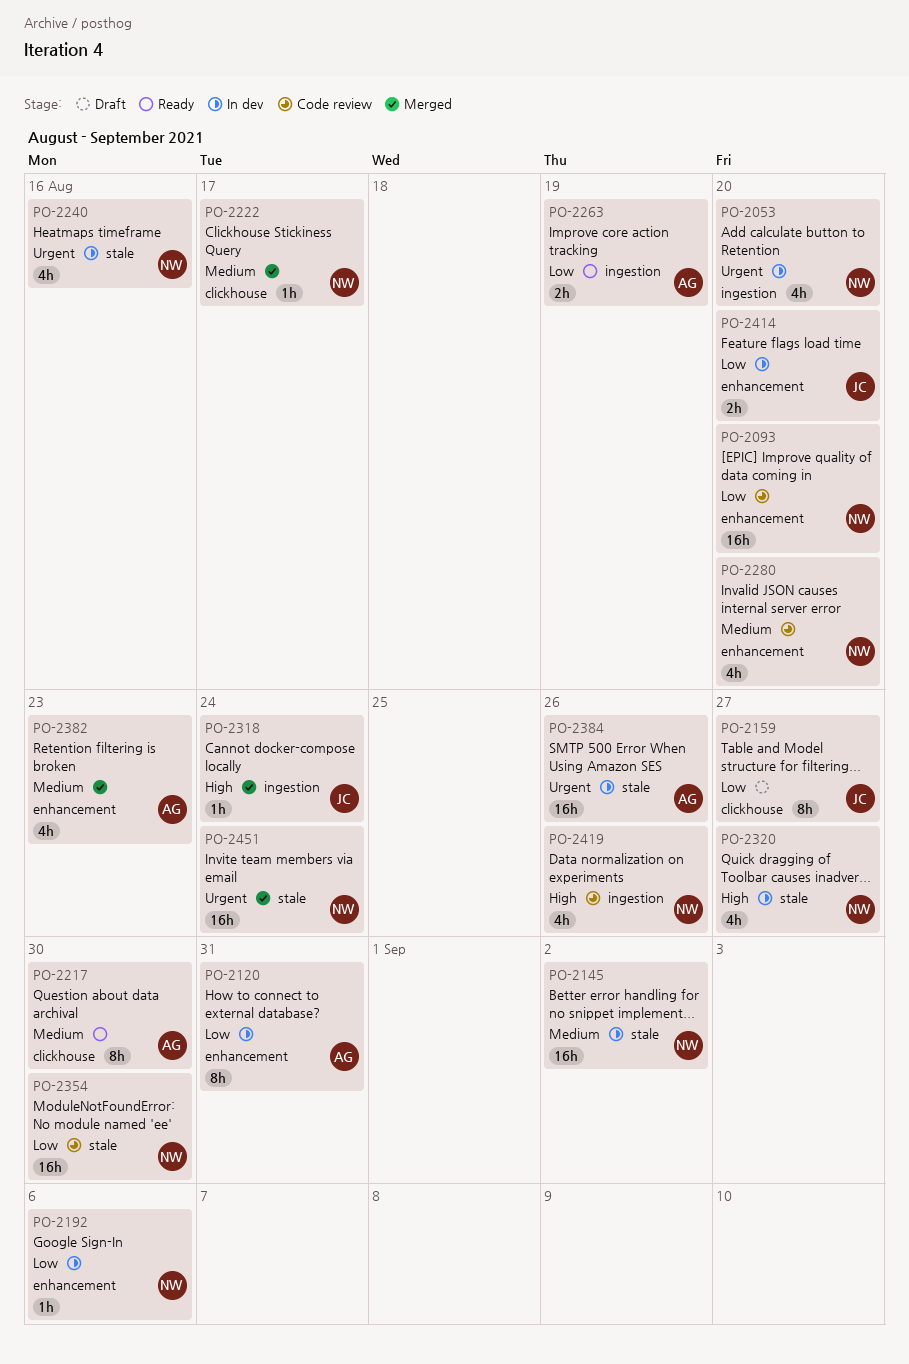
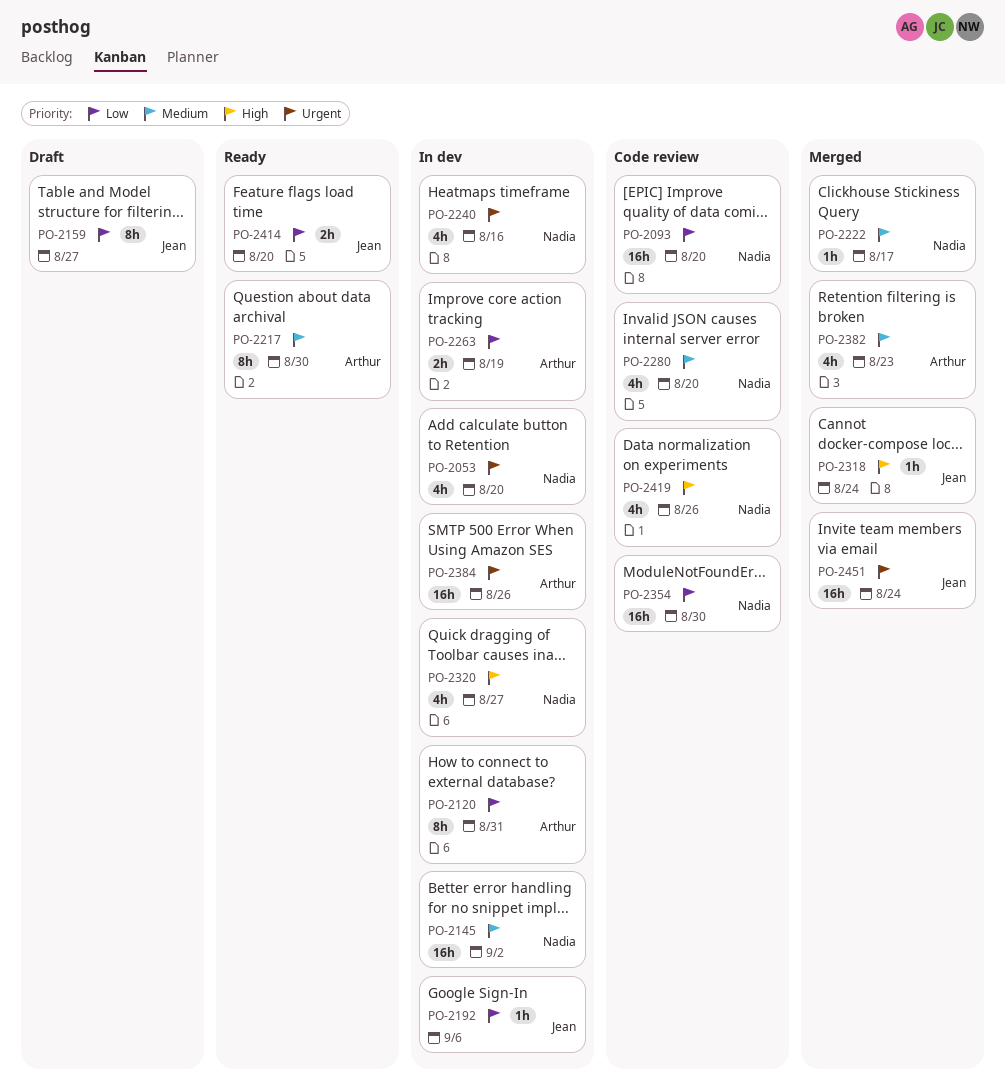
PO-2192, owner: Nadia -> Jean
PO-2263, status: Ready -> In dev
PO-2414, status: In dev -> Ready
PO-2451, owner: Nadia -> Jean

